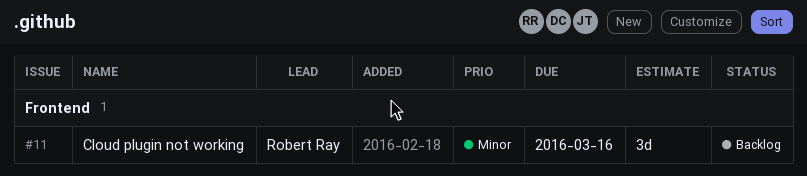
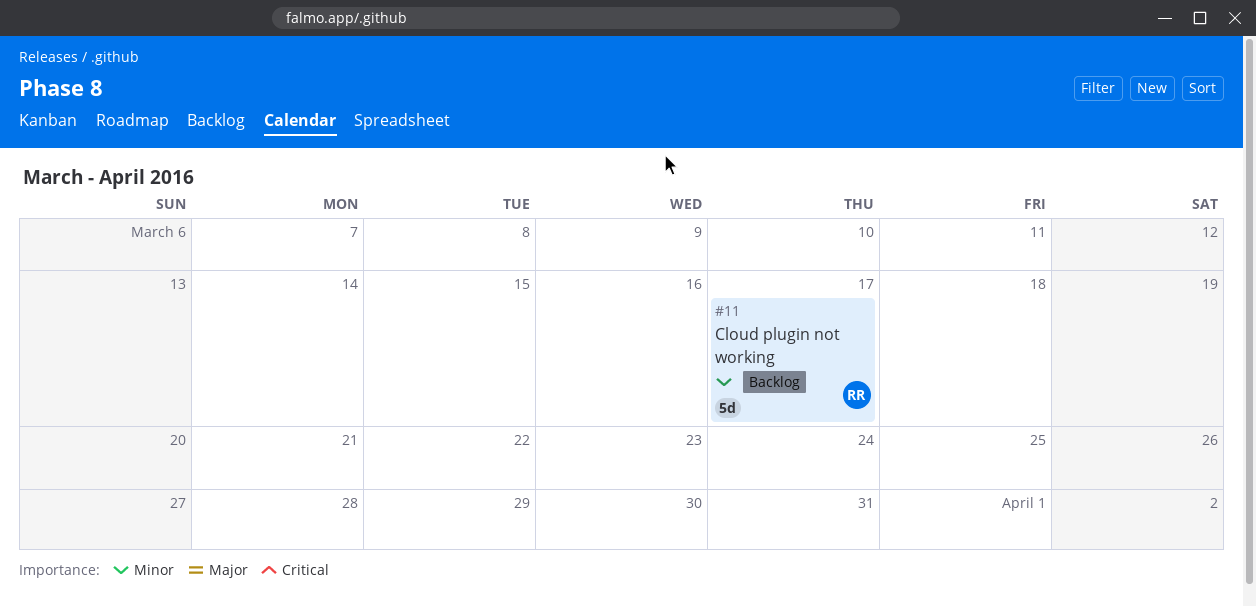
#11, estimate: 3d -> 5d
#11, due: Mar 16 -> Mar 17

